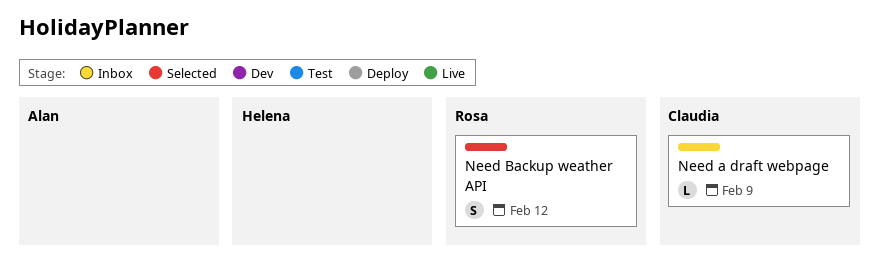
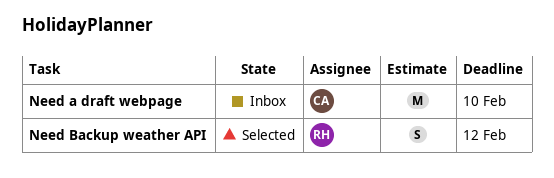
Need a draft webpage, estimate: L -> M
Need a draft webpage, due: Feb 9 -> Feb 10

